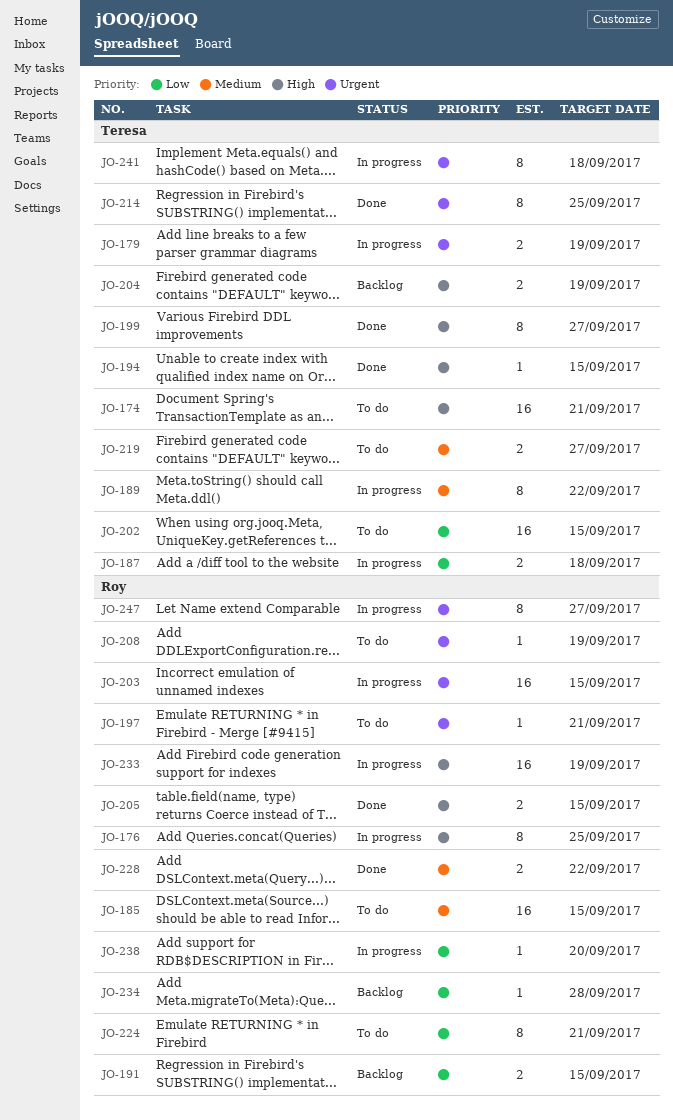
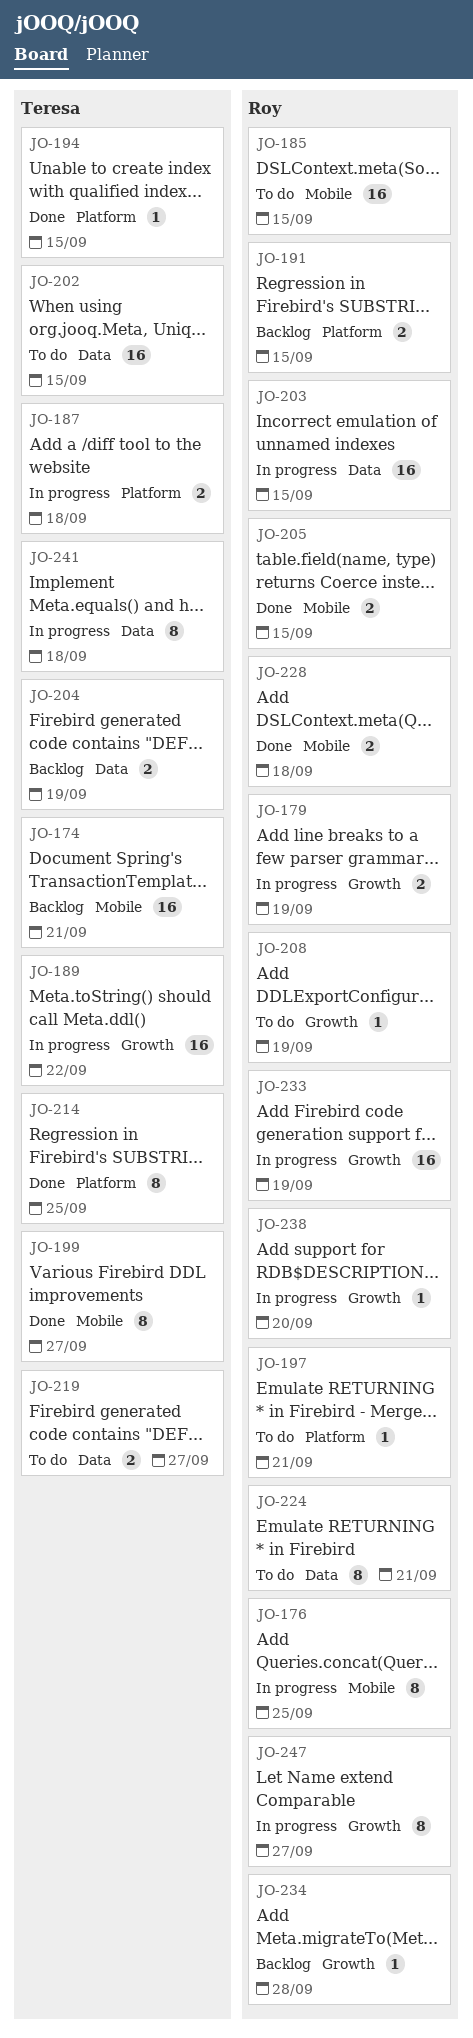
JO-174, status: To do -> Backlog
JO-179, owner: Teresa -> Roy
JO-189, estimate: 8 -> 16
JO-228, due: Sep 22 -> Sep 18

